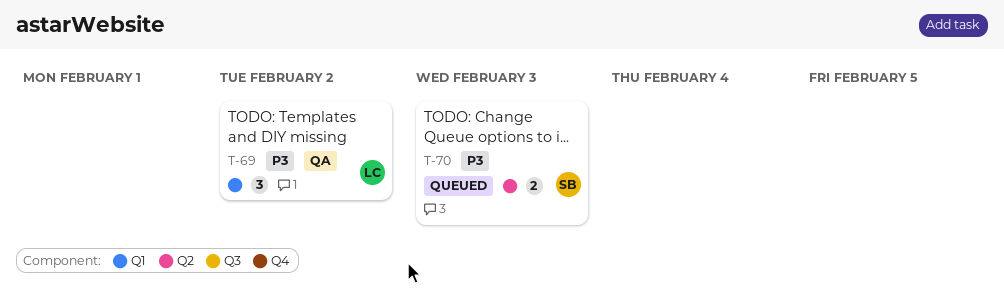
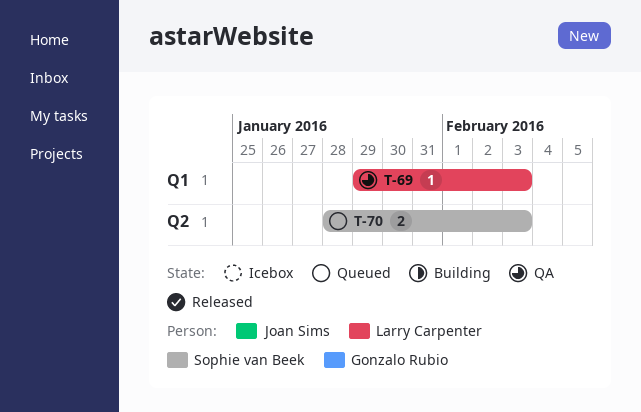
T-69, estimate: 3 -> 1
T-69, due: Feb 2 -> Feb 3

